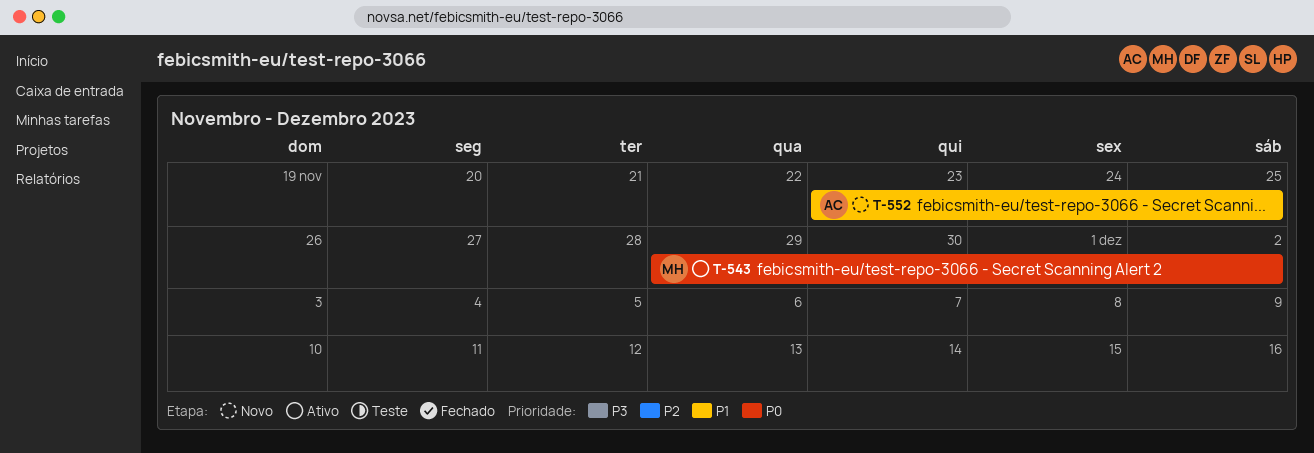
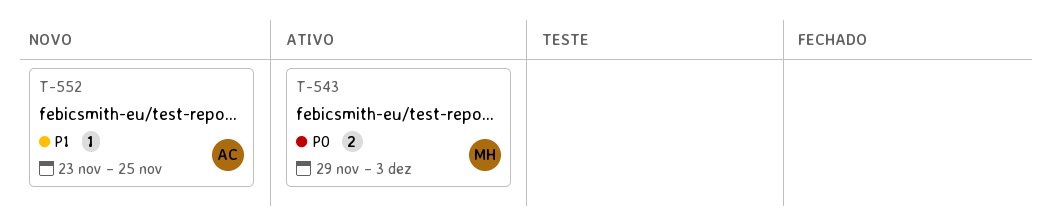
T-543, due: Dec 2 -> Dec 3

